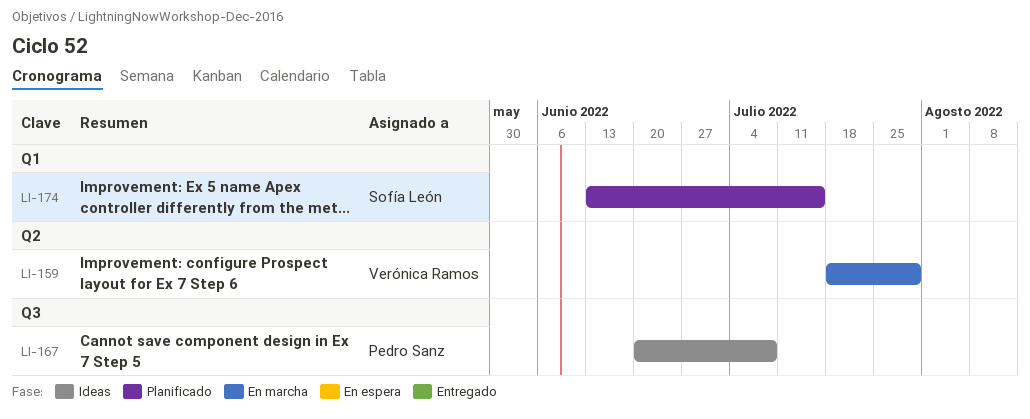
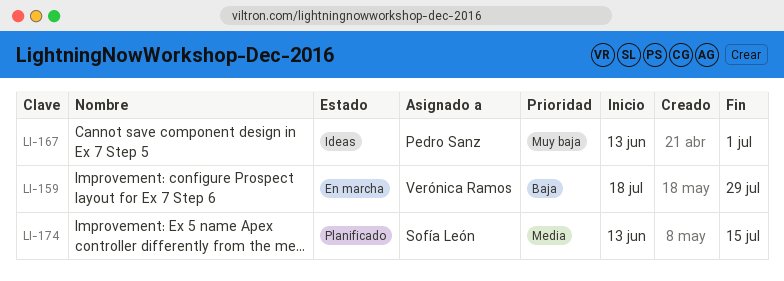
LI-167, start: Jun 20 -> Jun 13
LI-167, due: Jul 8 -> Jul 1

